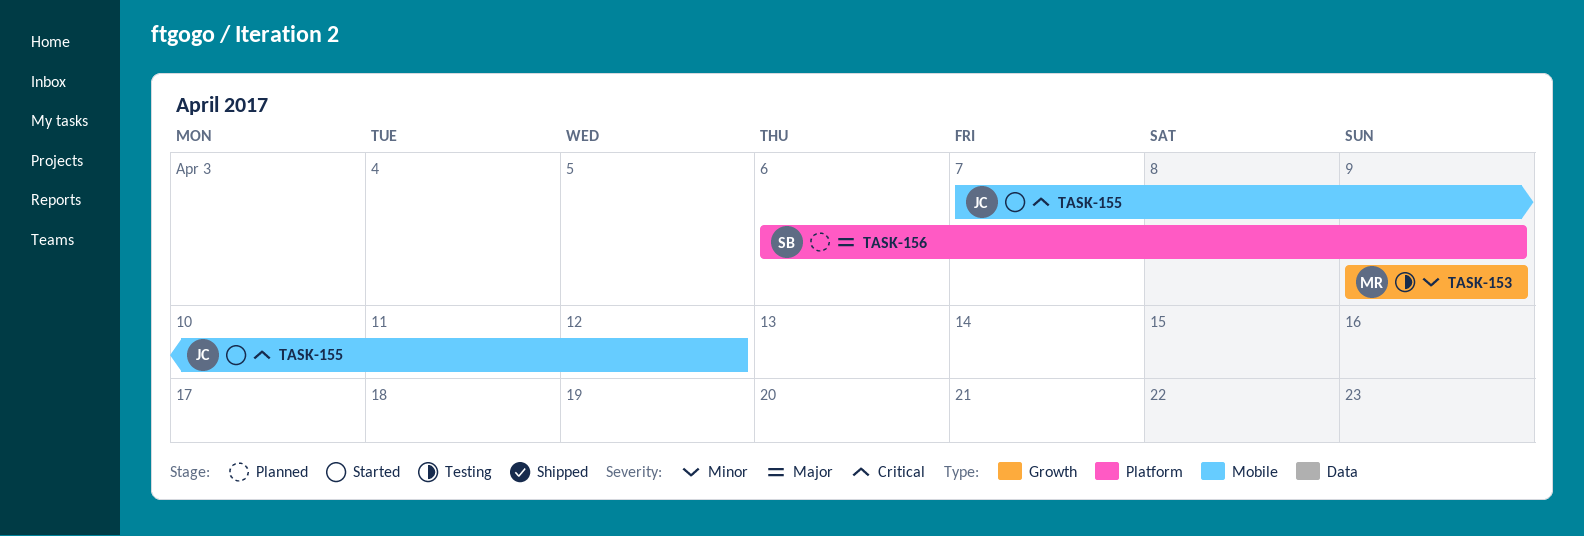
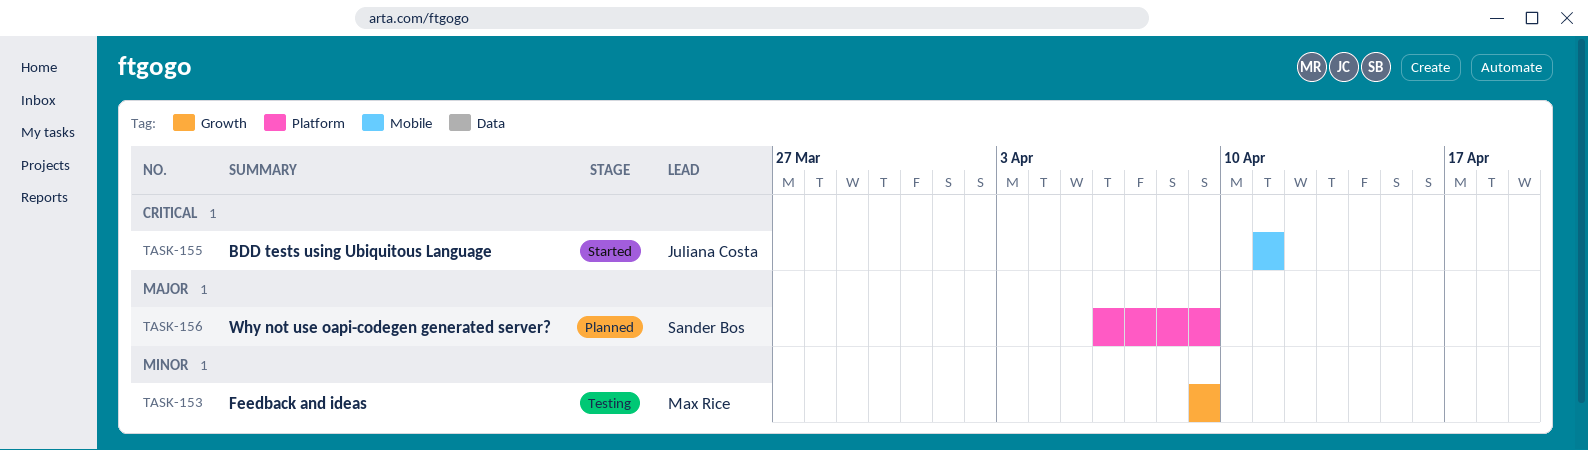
TASK-155, start: Apr 7 -> Apr 11
TASK-155, due: Apr 12 -> Apr 11

